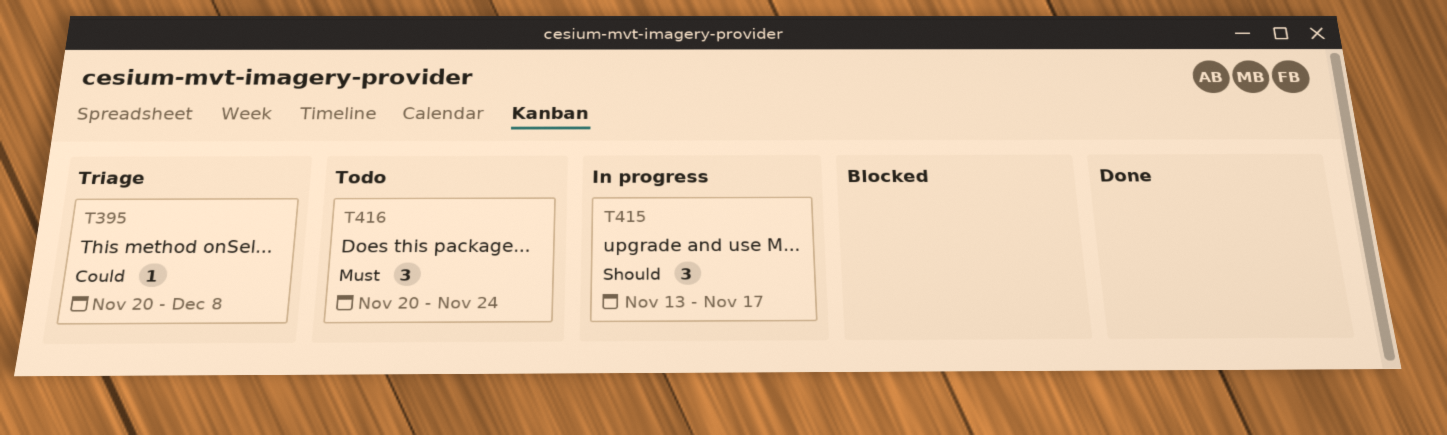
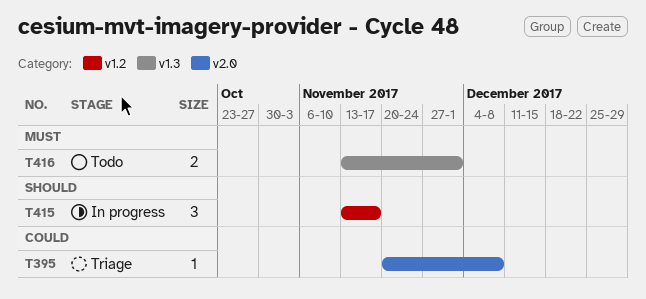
T416, estimate: 3 -> 2
T416, start: Nov 20 -> Nov 13
T416, due: Nov 24 -> Dec 1

